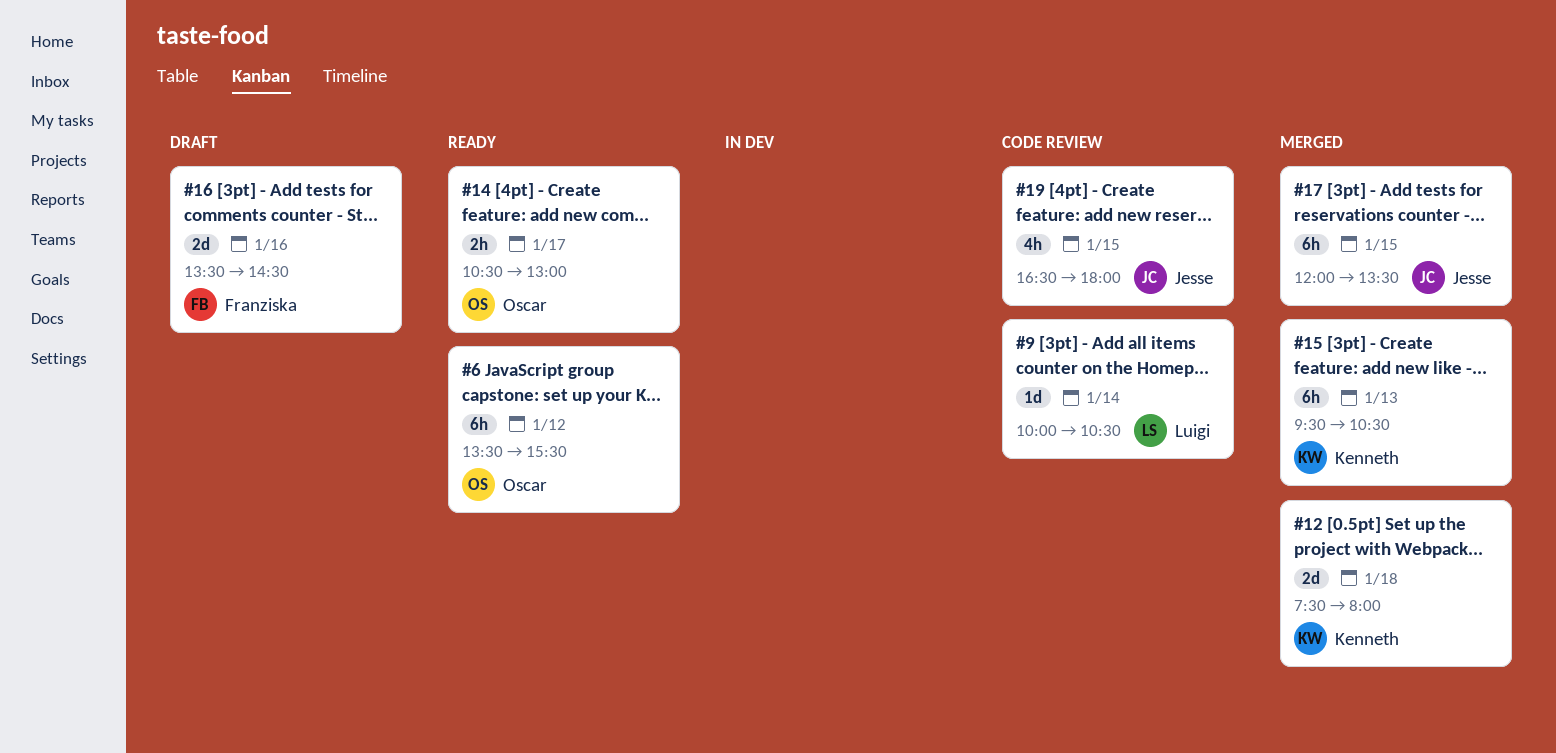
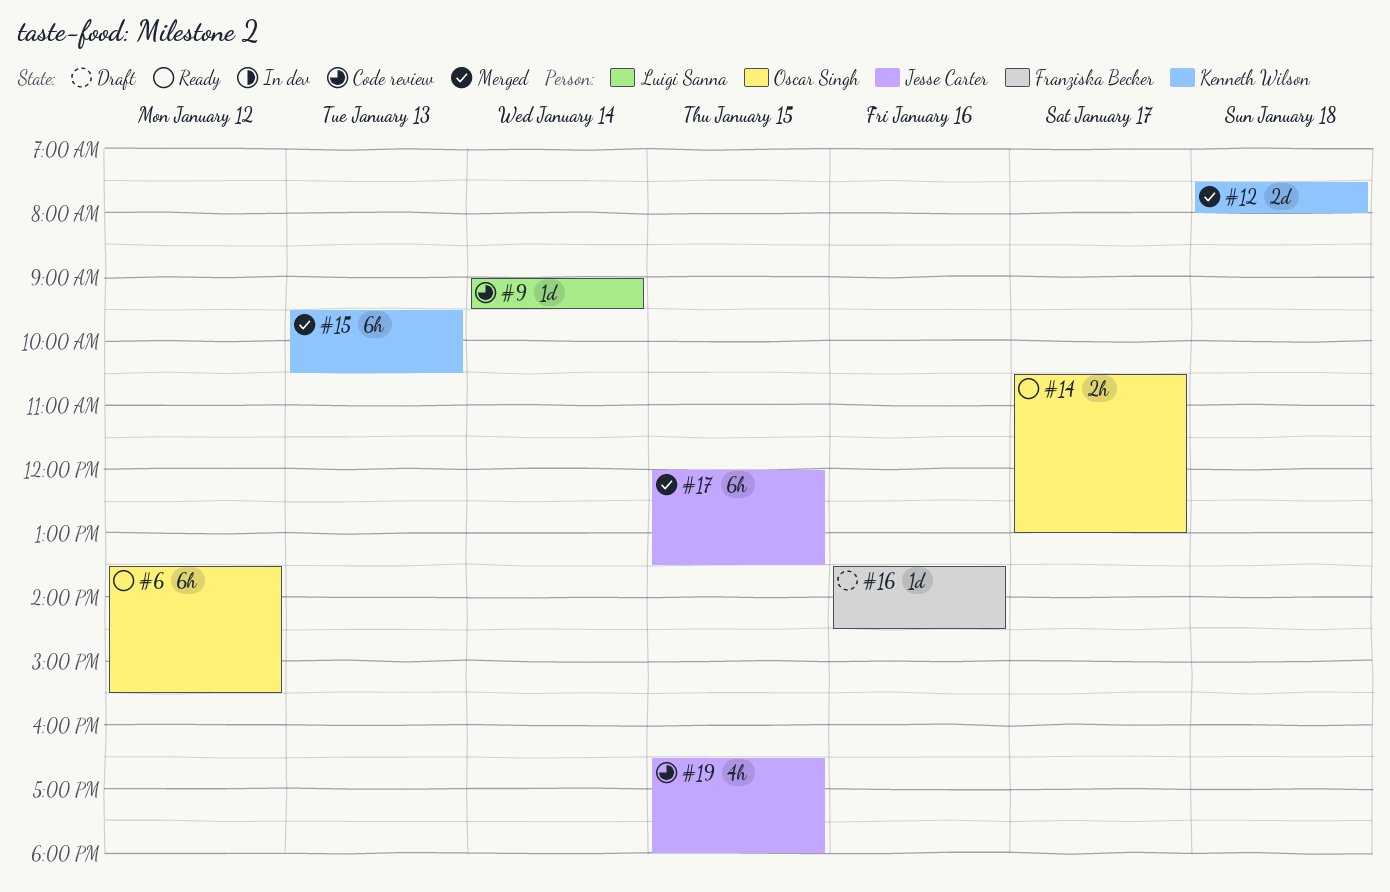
#9, begins: 10:00 -> 09:00
#9, ends: 10:30 -> 09:30
#16, estimate: 2d -> 1d

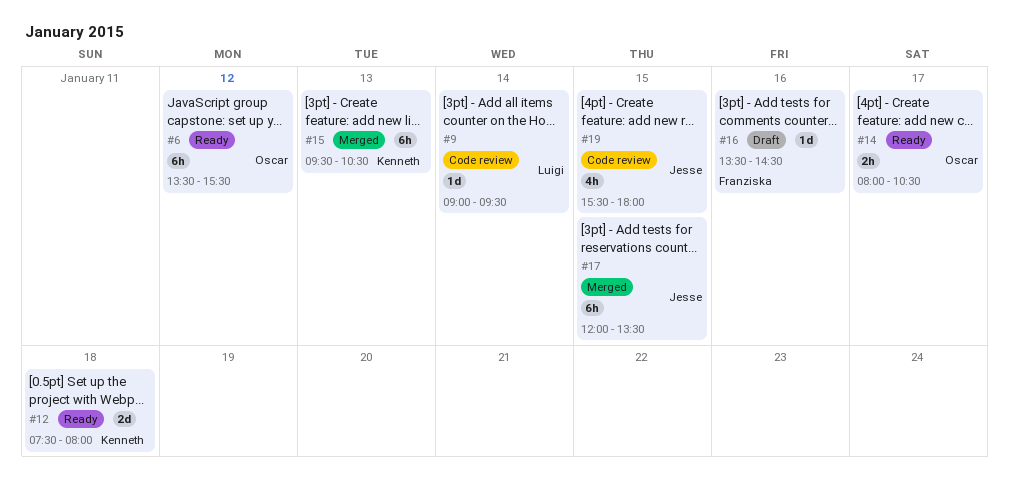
#12, status: Merged -> Ready
#14, begins: 10:30 -> 08:00
#14, ends: 13:00 -> 10:30
#19, begins: 16:30 -> 15:30

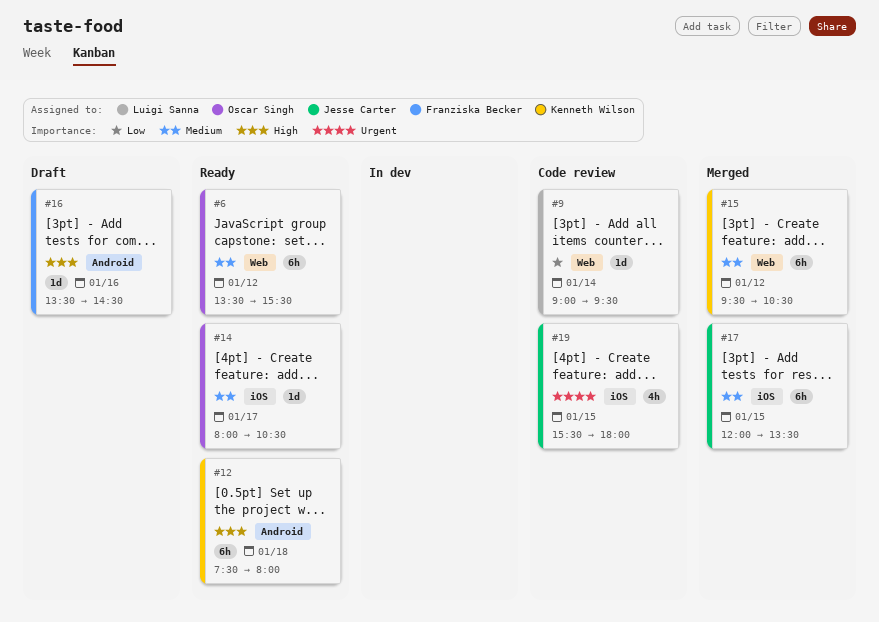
#12, estimate: 2d -> 6h
#14, estimate: 2h -> 1d
#15, day: Jan 13 -> Jan 12

